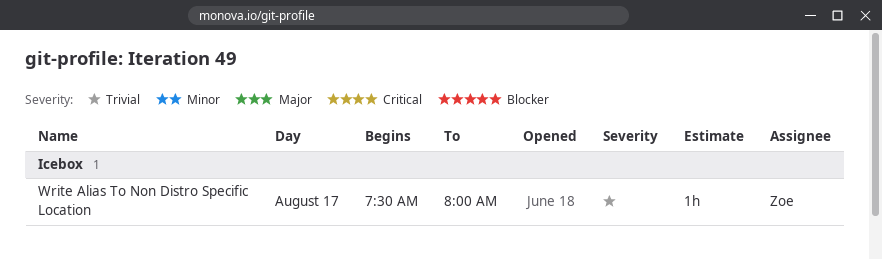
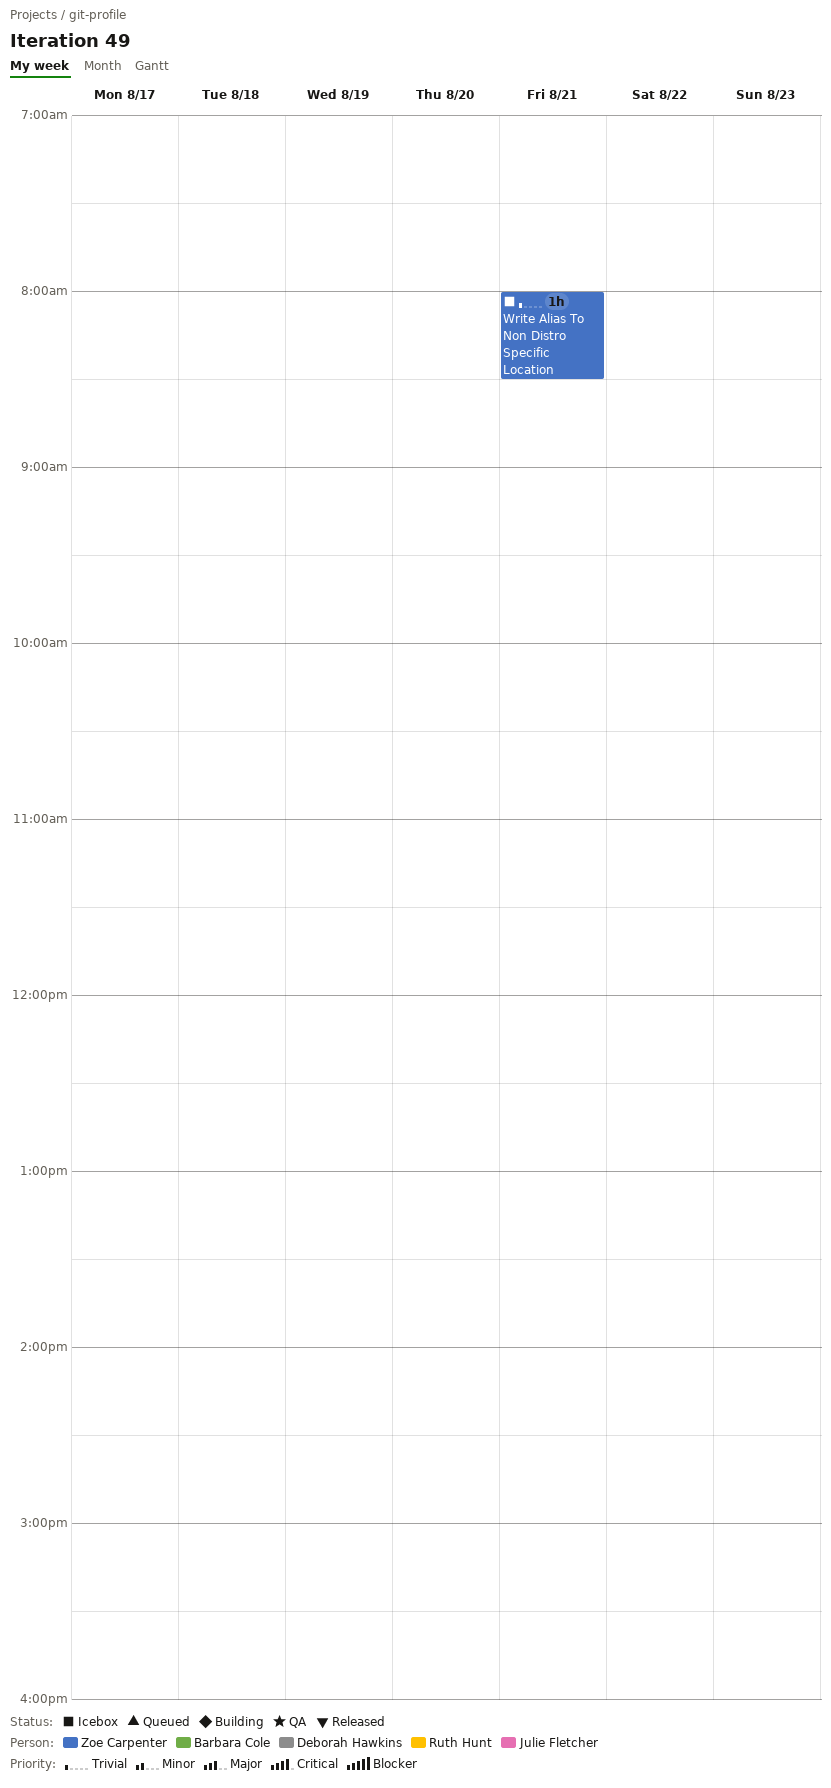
Write Alias To Non Distro Specific Location, day: Aug 17 -> Aug 21
Write Alias To Non Distro Specific Location, begins: 07:30 -> 08:00
Write Alias To Non Distro Specific Location, ends: 08:00 -> 08:30

